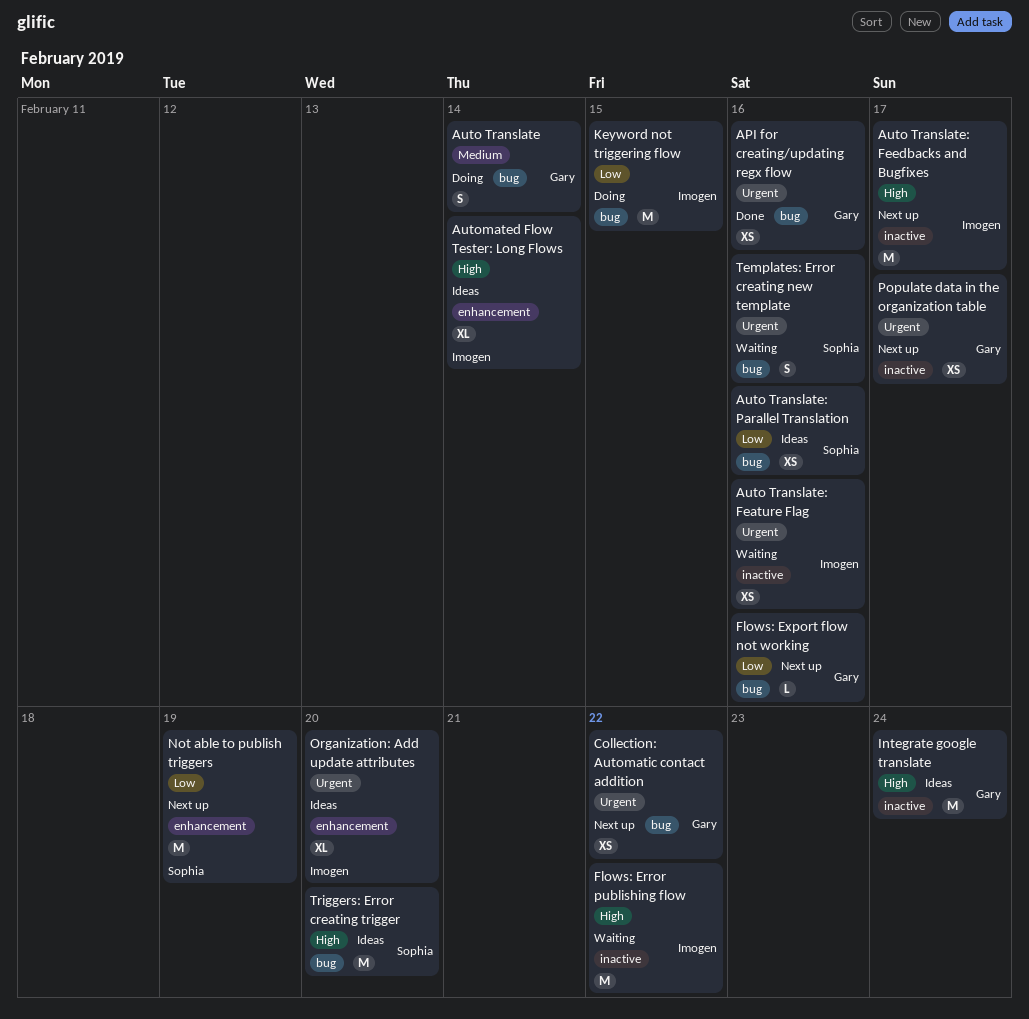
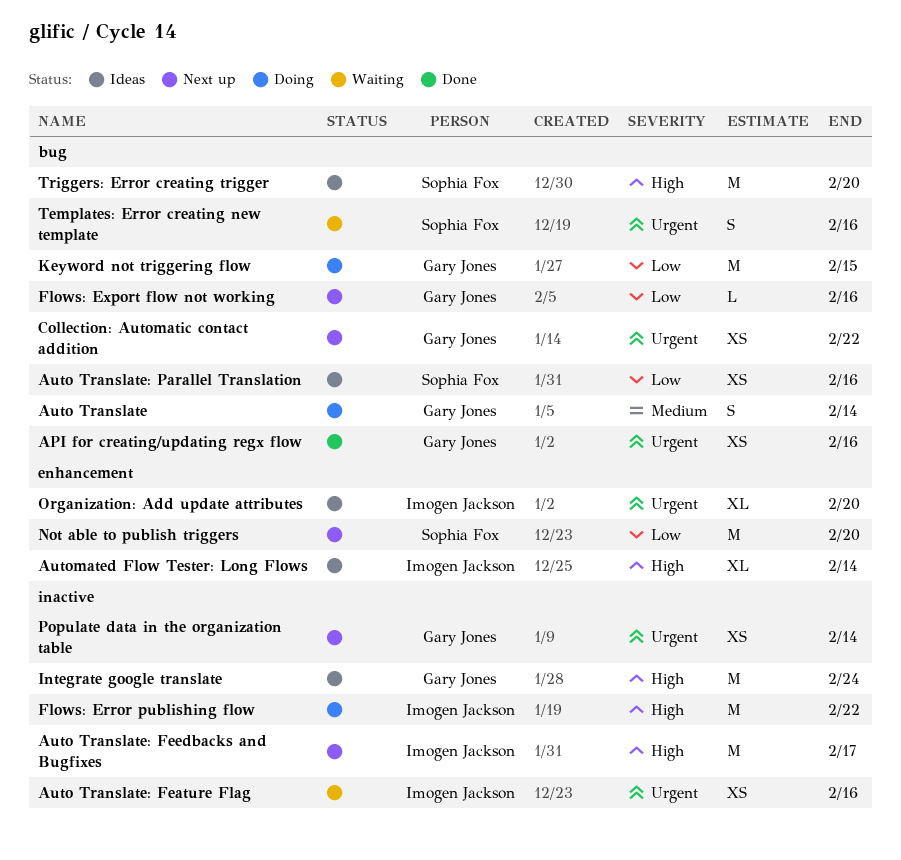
Flows: Error publishing flow, status: Waiting -> Doing
Keyword not triggering flow, owner: Imogen Jackson -> Gary Jones
Not able to publish triggers, due: Feb 19 -> Feb 20
Populate data in the organization table, due: Feb 17 -> Feb 14

